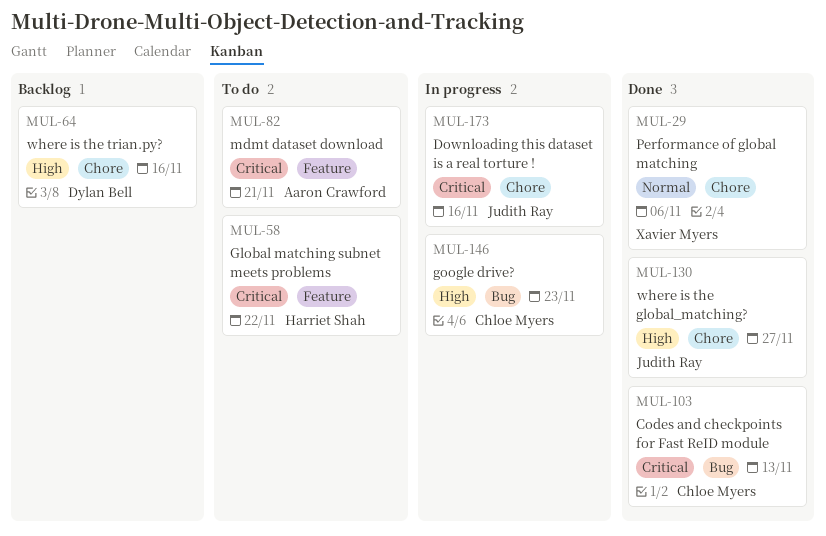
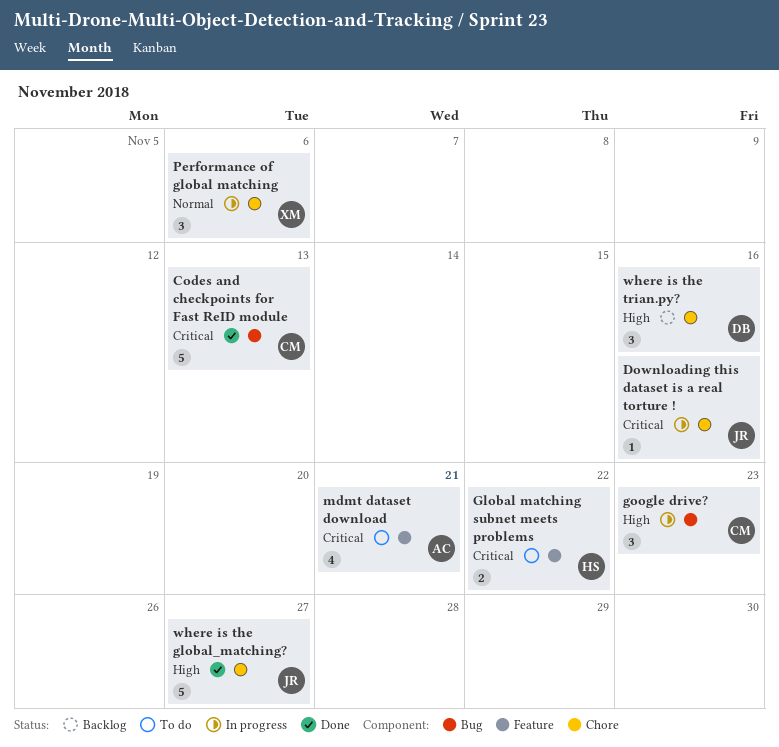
Performance of global matching, status: Done -> In progress

